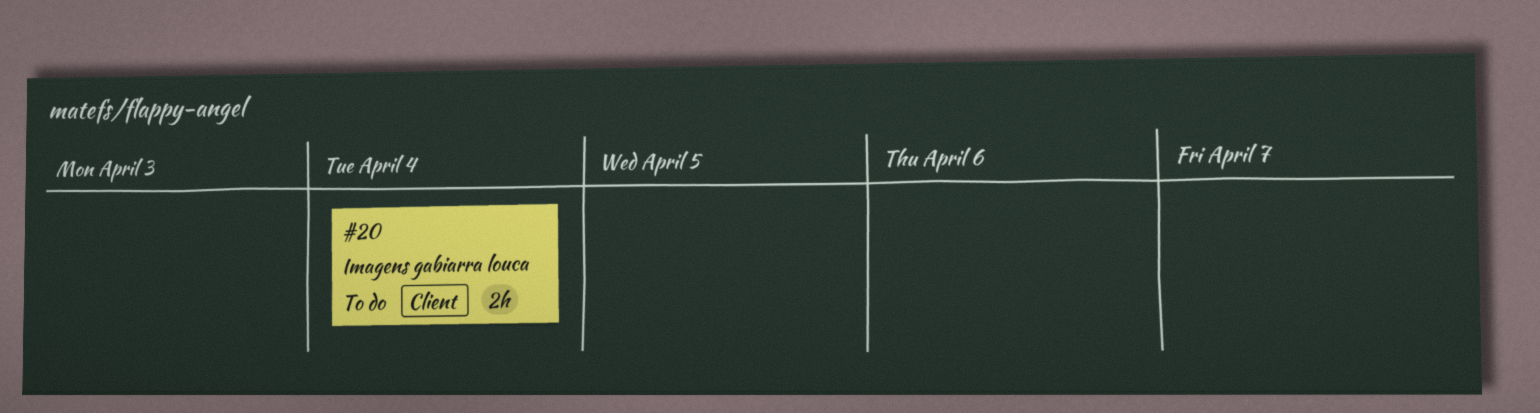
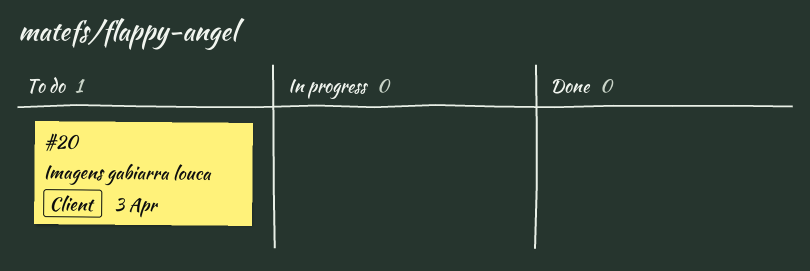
#20, due: Apr 4 -> Apr 3

